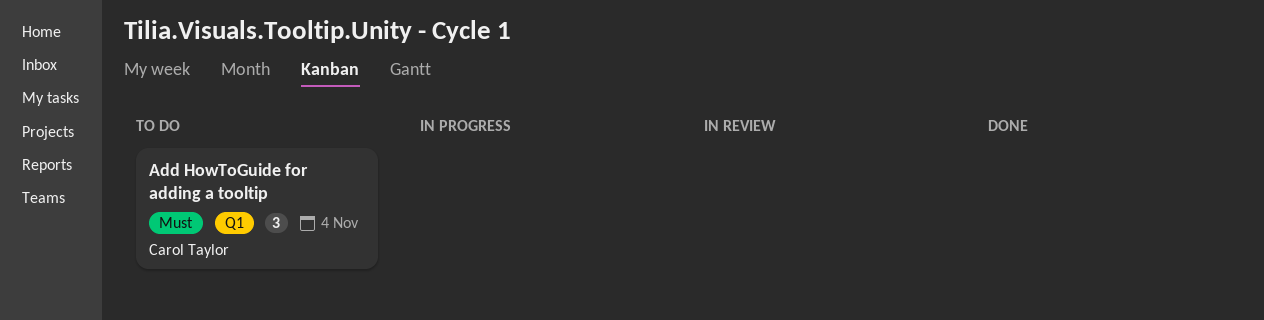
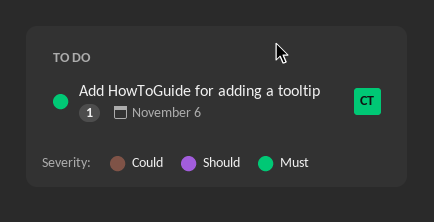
Add HowToGuide for adding a tooltip, estimate: 3 -> 1
Add HowToGuide for adding a tooltip, due: Nov 4 -> Nov 6

